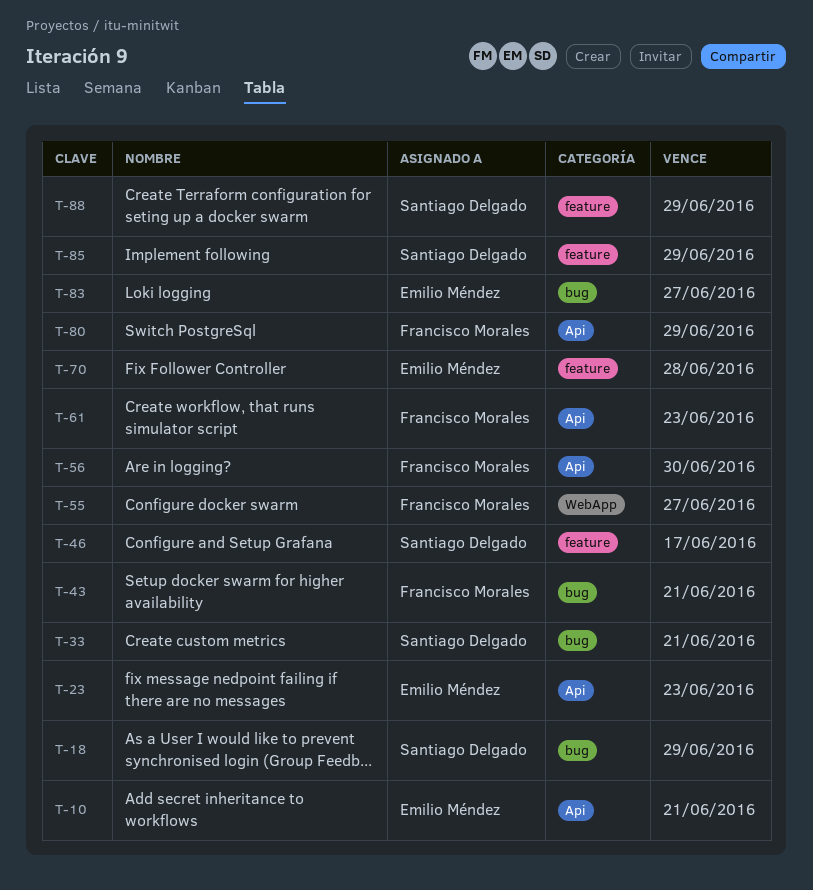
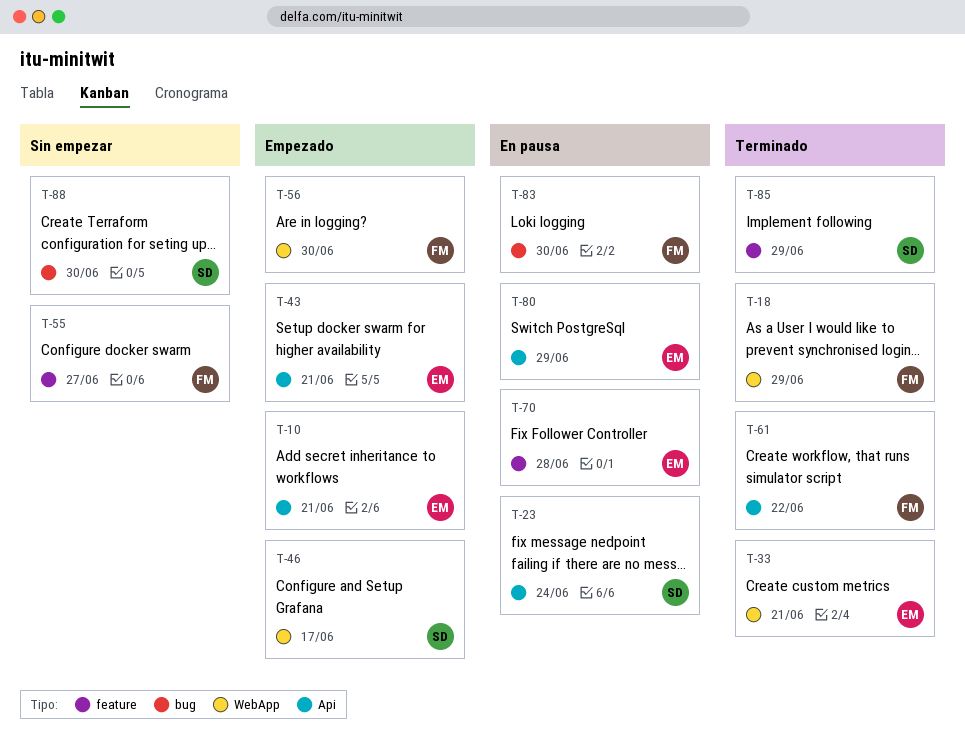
T-18, owner: Santiago Delgado -> Francisco Morales
T-18, label: bug -> WebApp
T-23, owner: Emilio Méndez -> Santiago Delgado
T-23, due: Jun 23 -> Jun 24
T-33, owner: Santiago Delgado -> Emilio Méndez
T-33, label: bug -> WebApp
T-43, owner: Francisco Morales -> Emilio Méndez
T-43, label: bug -> Api
T-46, label: feature -> WebApp
T-55, label: WebApp -> feature
T-56, label: Api -> WebApp
T-61, due: Jun 23 -> Jun 22
T-80, owner: Francisco Morales -> Emilio Méndez
T-83, owner: Emilio Méndez -> Francisco Morales
T-83, due: Jun 27 -> Jun 30
T-88, label: feature -> bug
T-88, due: Jun 29 -> Jun 30

